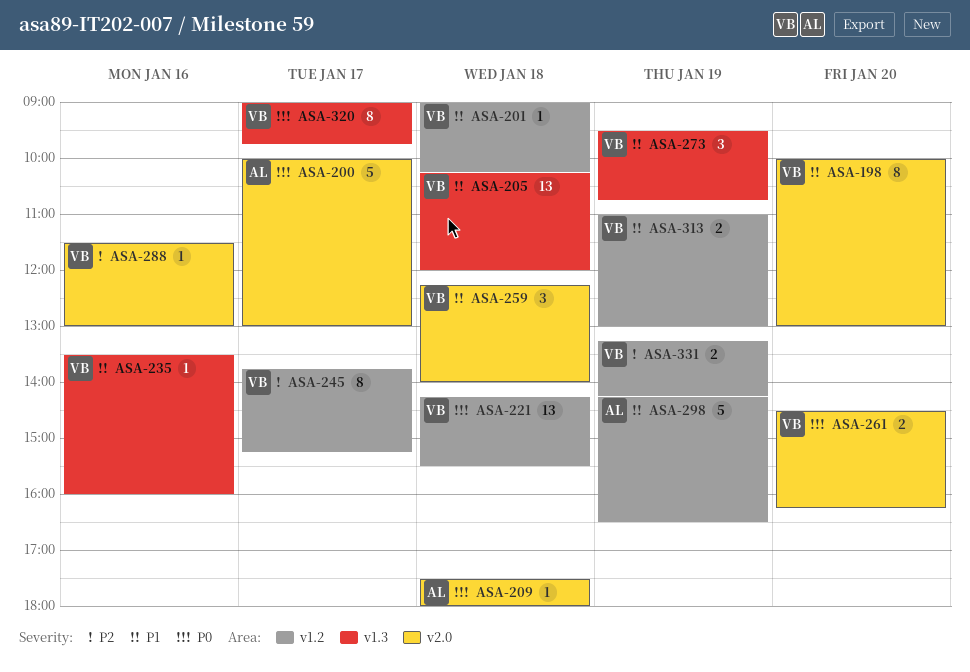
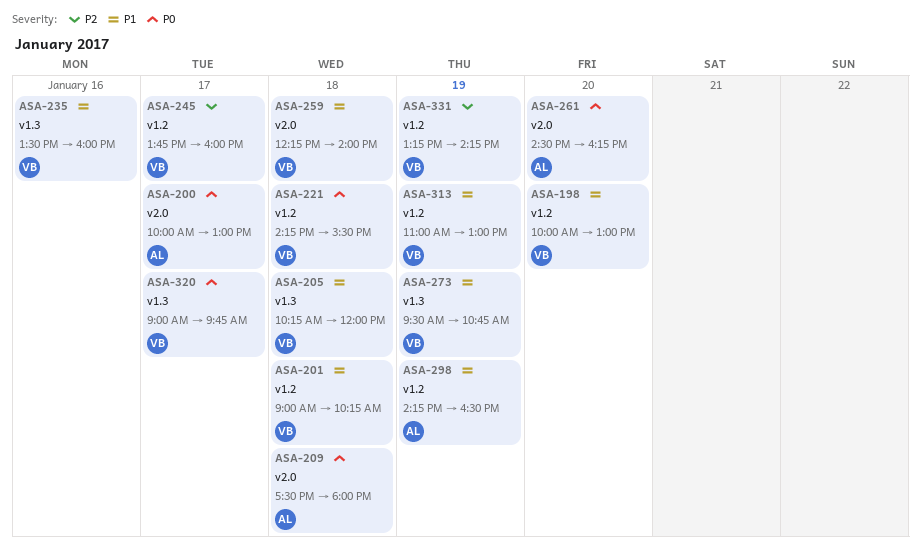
ASA-198, label: v2.0 -> v1.2
ASA-245, ends: 15:15 -> 16:00
ASA-261, owner: VB -> AL
ASA-288: present -> none

